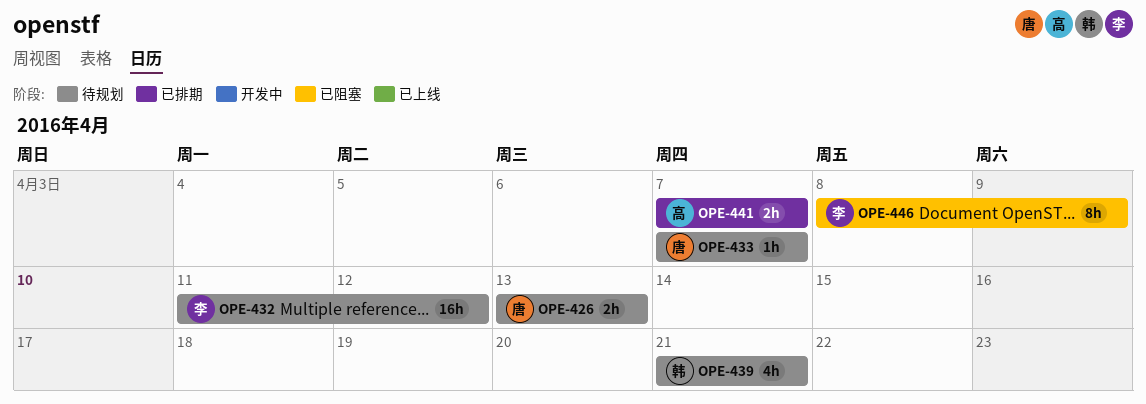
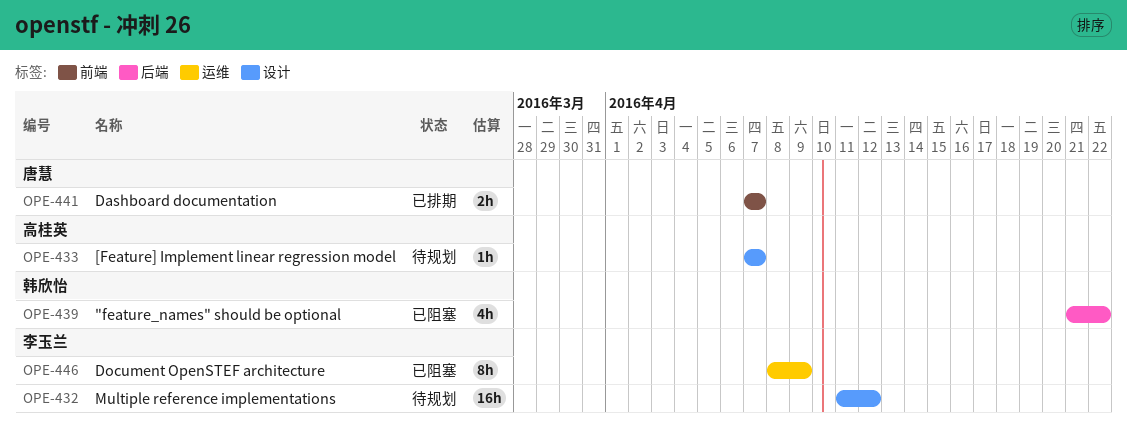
OPE-426: present -> none
OPE-433, owner: 唐慧 -> 高桂英
OPE-439, status: 待规划 -> 已阻塞
OPE-439, due: Apr 21 -> Apr 22
OPE-441, owner: 高桂英 -> 唐慧

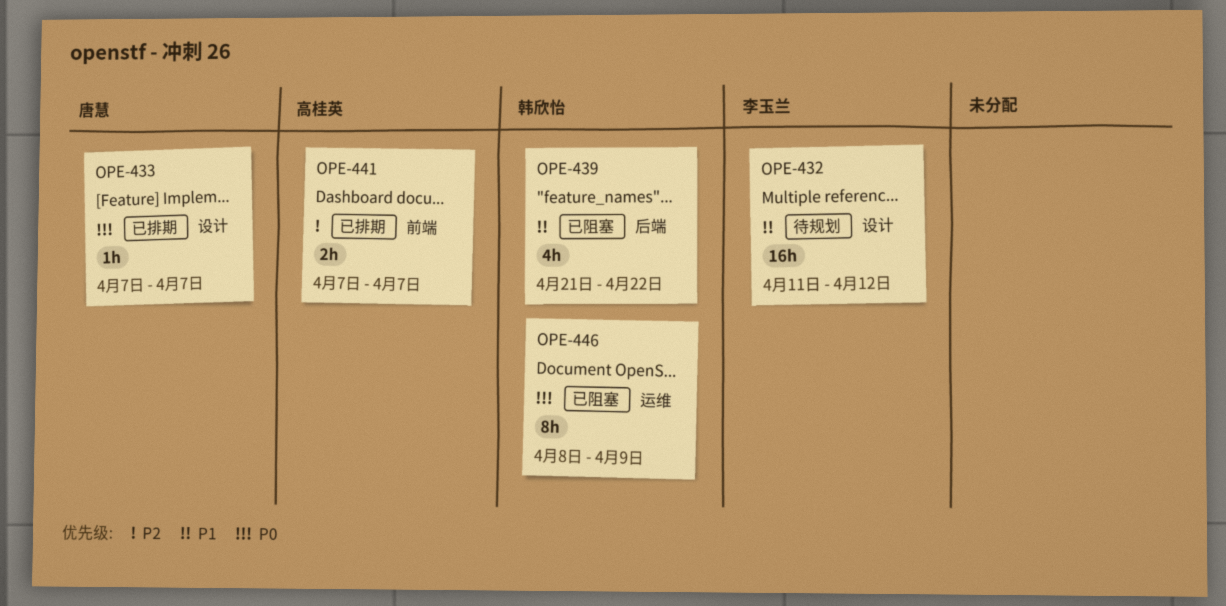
OPE-433, status: 待规划 -> 已排期
OPE-433, owner: 高桂英 -> 唐慧
OPE-441, owner: 唐慧 -> 高桂英
OPE-446, owner: 李玉兰 -> 韩欣怡

